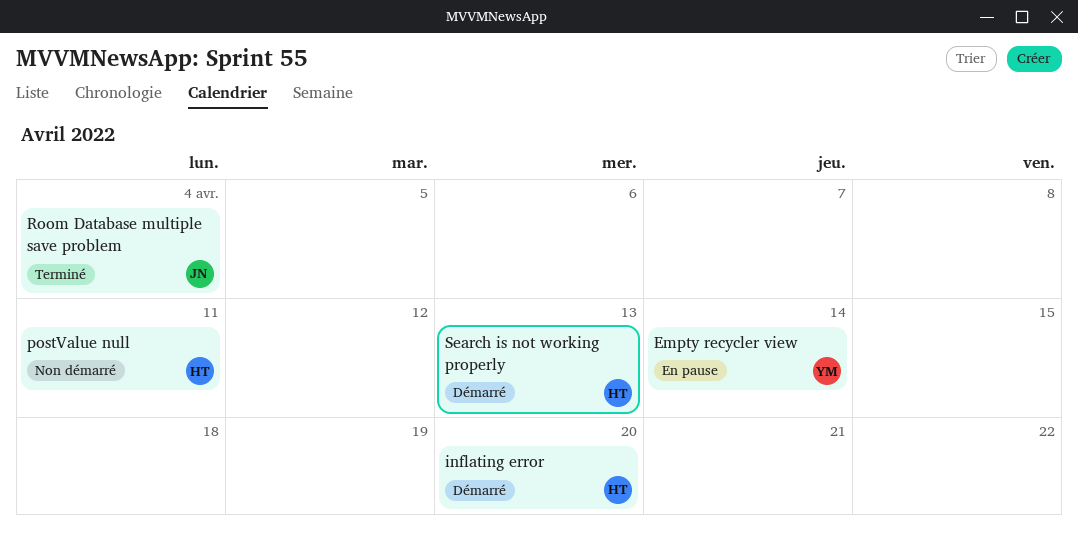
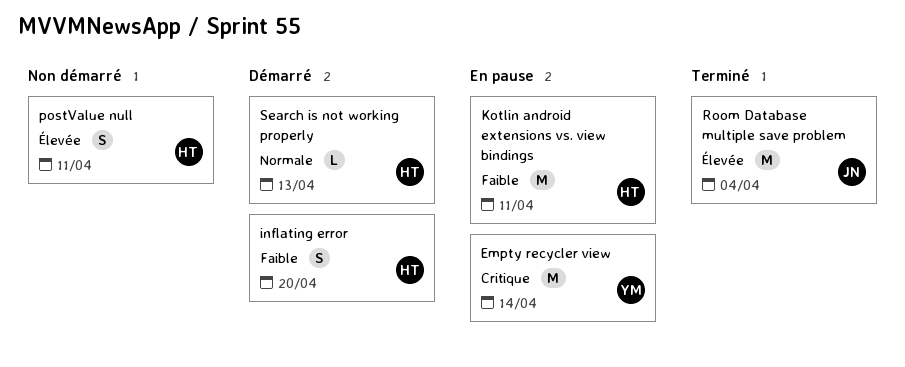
Kotlin android extensions vs. view bindings: none -> present

